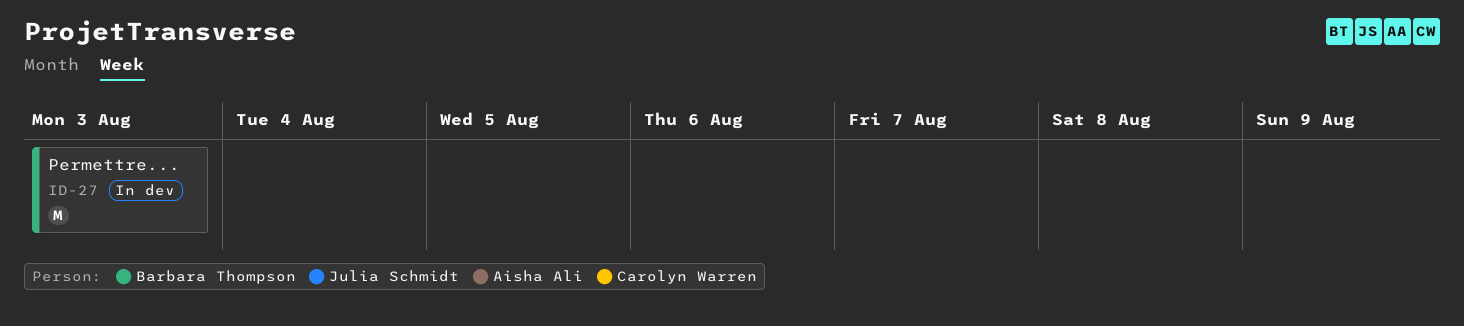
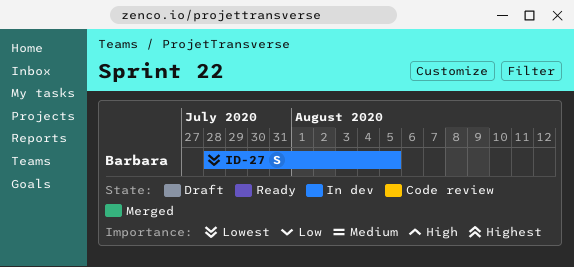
ID-27, estimate: M -> S
ID-27, due: Aug 3 -> Aug 5

